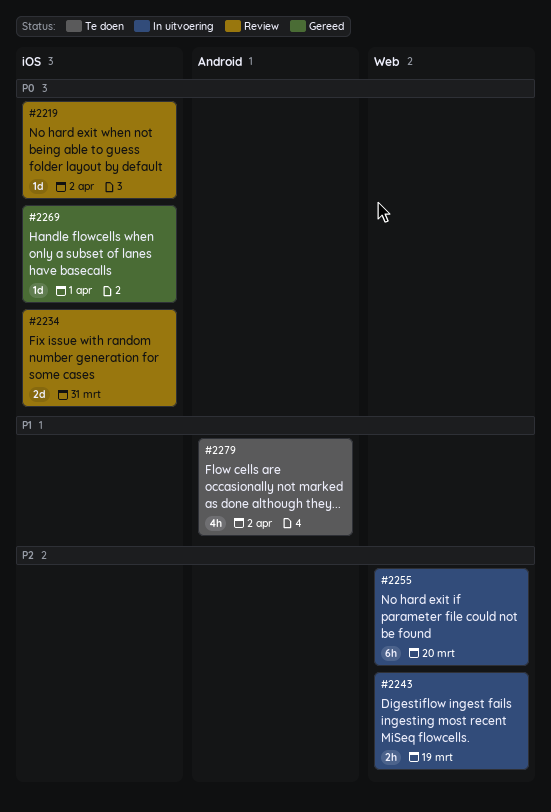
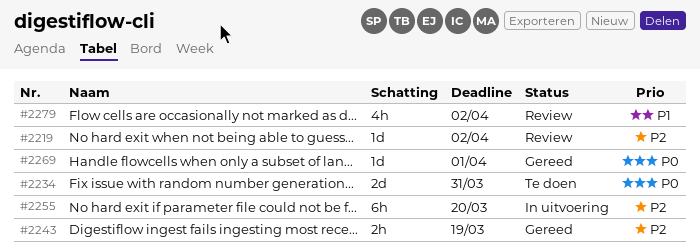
#2219, priority: P0 -> P2
#2234, status: Review -> Te doen
#2243, status: In uitvoering -> Gereed
#2279, status: Te doen -> Review

